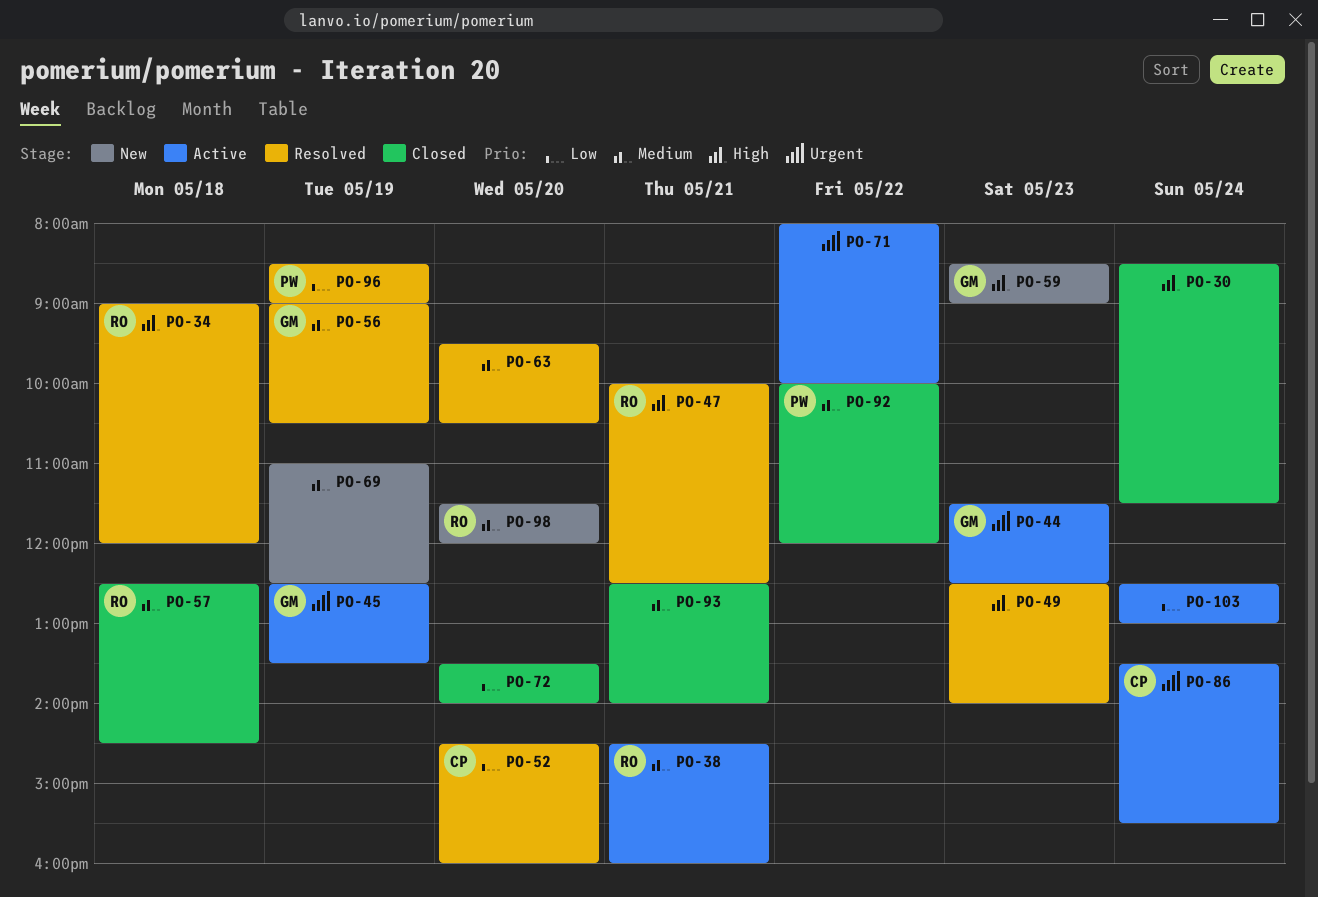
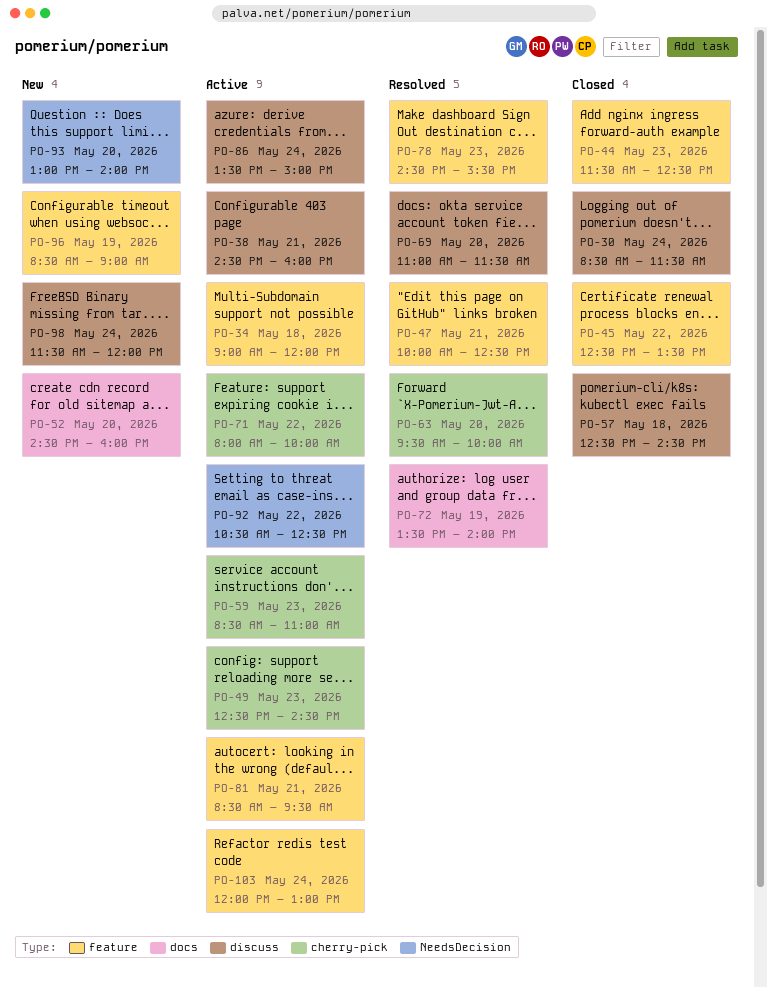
PO-34, status: Resolved -> Active
PO-44, status: Active -> Closed
PO-45, status: Active -> Closed
PO-45, day: May 19 -> May 22
PO-49, status: Resolved -> Active
PO-49, ends: 14:00 -> 14:30
PO-52, status: Resolved -> New
PO-56: present -> none
PO-59, status: New -> Active
PO-59, ends: 09:00 -> 11:00
PO-63, ends: 10:30 -> 10:00
PO-69, status: New -> Resolved
PO-69, day: May 19 -> May 20
PO-69, ends: 12:30 -> 11:30
PO-72, status: Closed -> Resolved
PO-72, day: May 20 -> May 19
PO-78: none -> present
PO-81: none -> present
PO-86, ends: 15:30 -> 15:00
PO-92, status: Closed -> Active
PO-92, begins: 10:00 -> 10:30
PO-92, ends: 12:00 -> 12:30
PO-93, status: Closed -> New
PO-93, day: May 21 -> May 20
PO-93, begins: 12:30 -> 13:00
PO-96, status: Resolved -> New
PO-98, day: May 20 -> May 24
PO-103, begins: 12:30 -> 12:00

